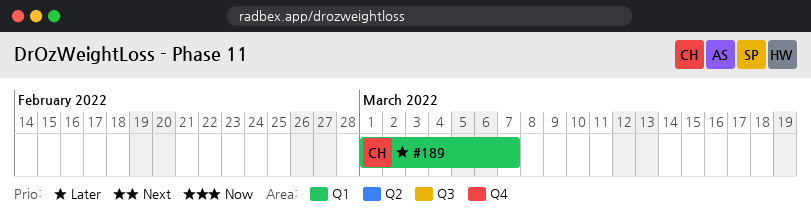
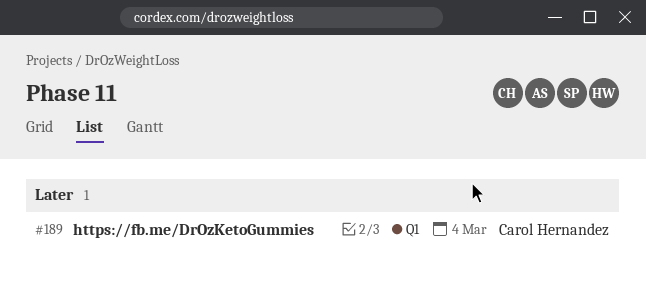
#189, due: Mar 7 -> Mar 4

